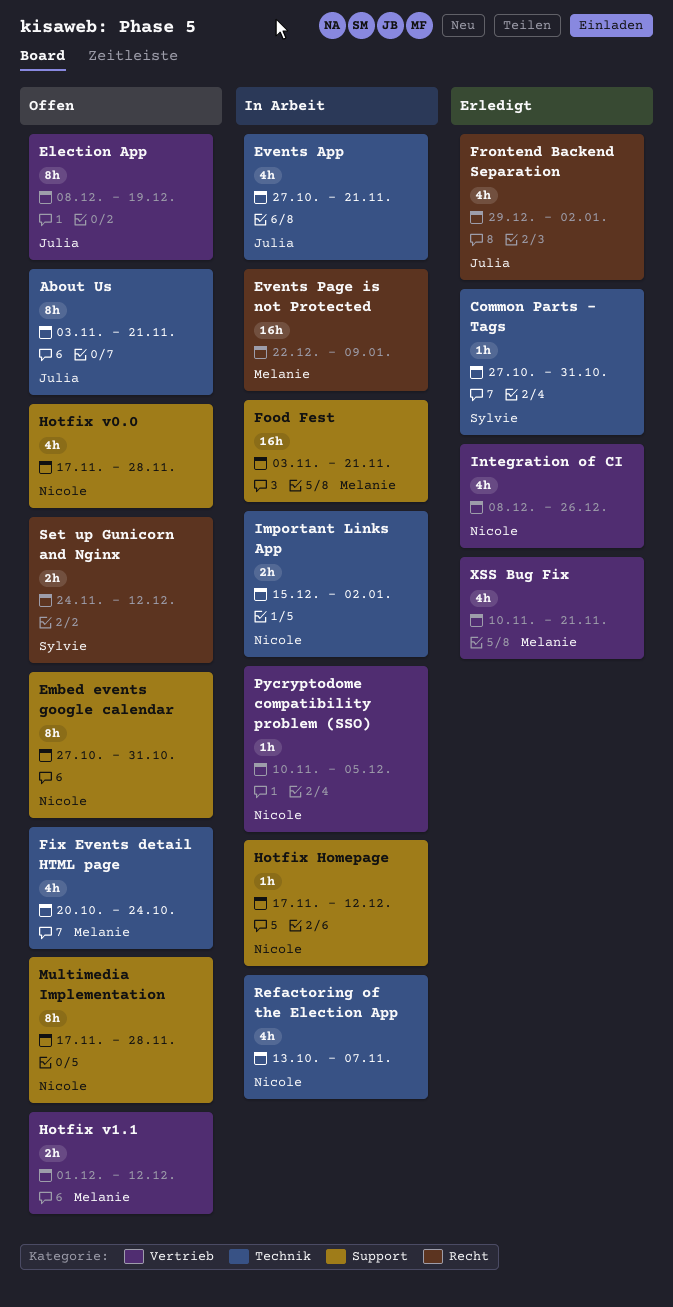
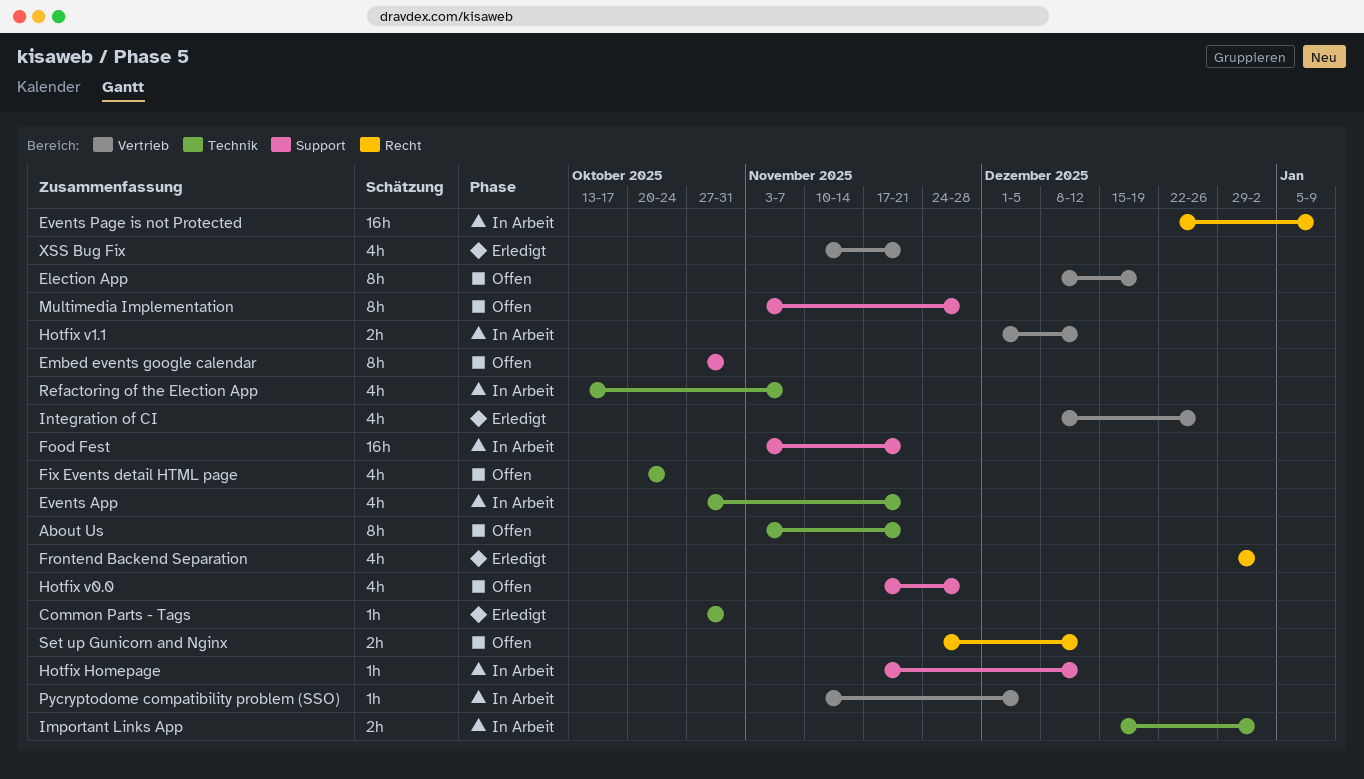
Hotfix v1.1, status: Offen -> In Arbeit
Multimedia Implementation, start: Nov 17 -> Nov 3

